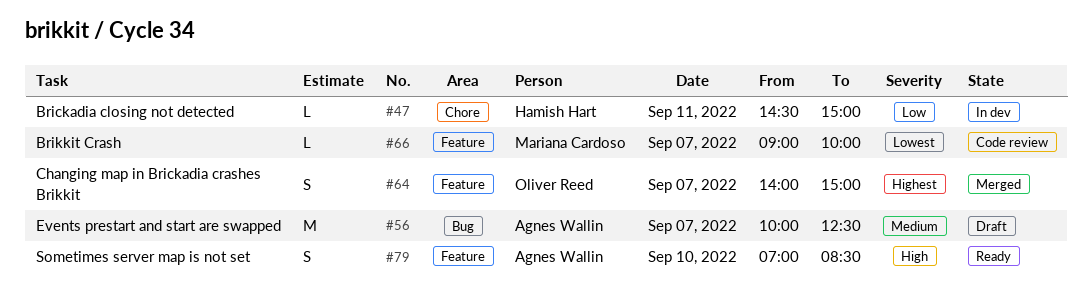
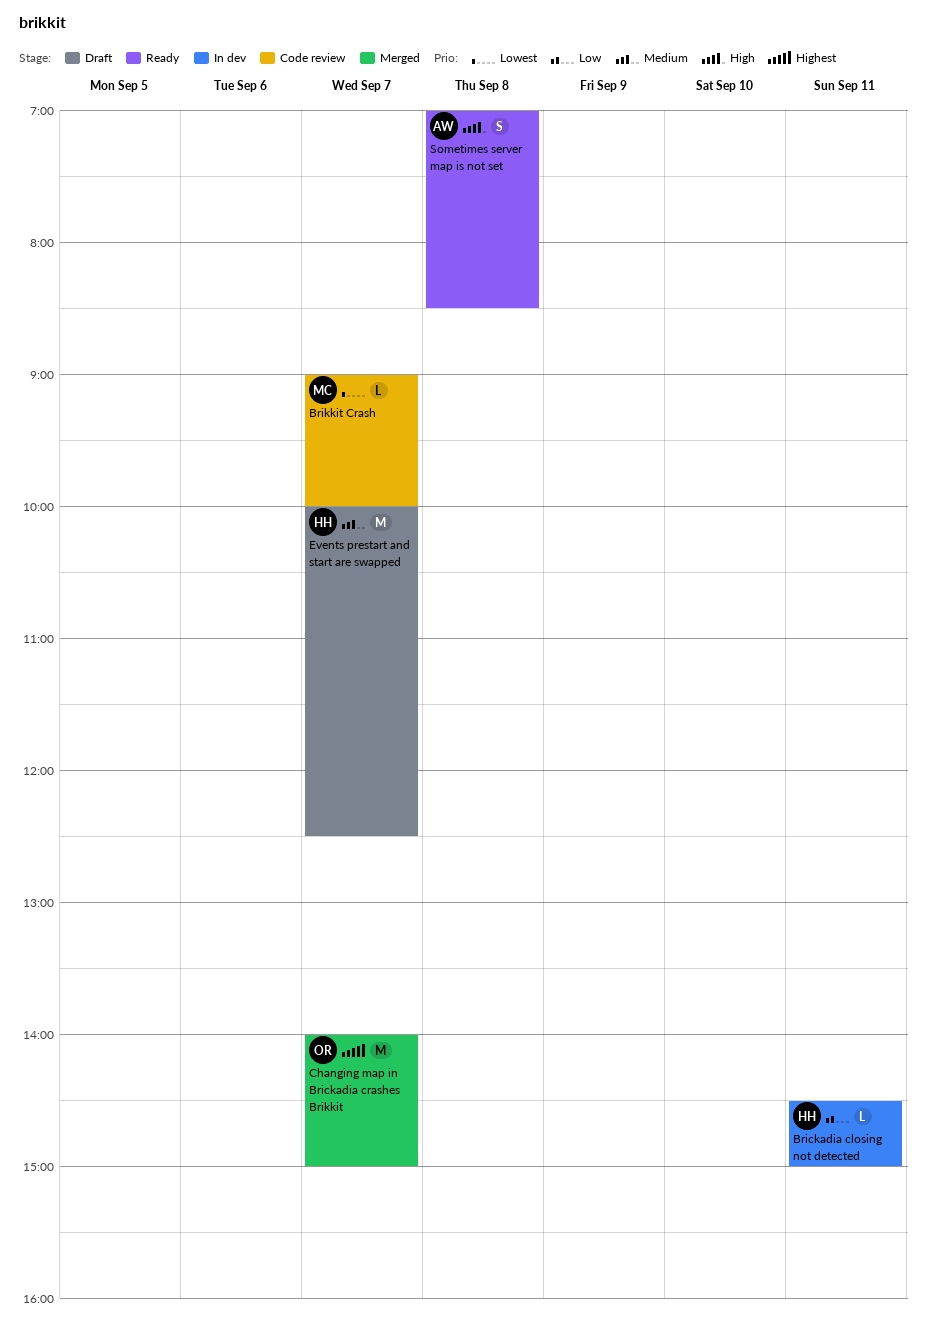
Changing map in Brickadia crashes Brikkit, estimate: S -> M
Events prestart and start are swapped, owner: Agnes Wallin -> Hamish Hart
Sometimes server map is not set, day: Sep 10 -> Sep 8

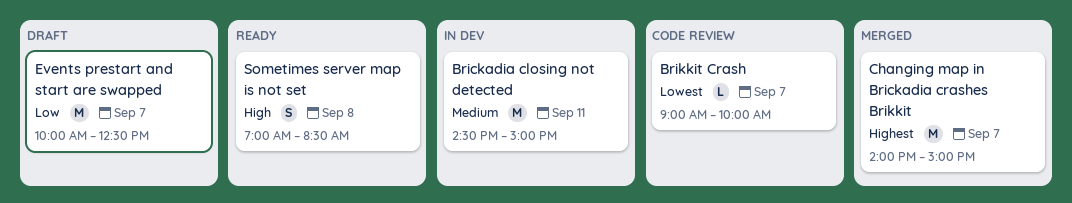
Brickadia closing not detected, priority: Low -> Medium
Brickadia closing not detected, estimate: L -> M
Events prestart and start are swapped, priority: Medium -> Low

